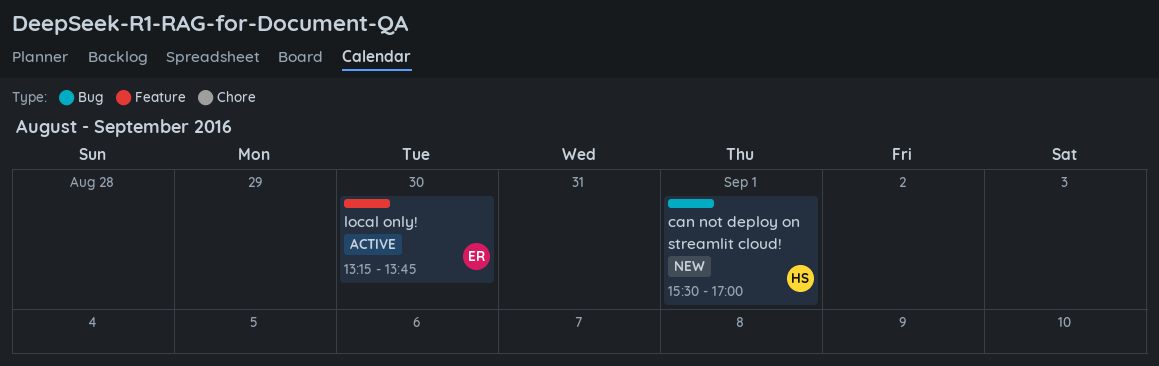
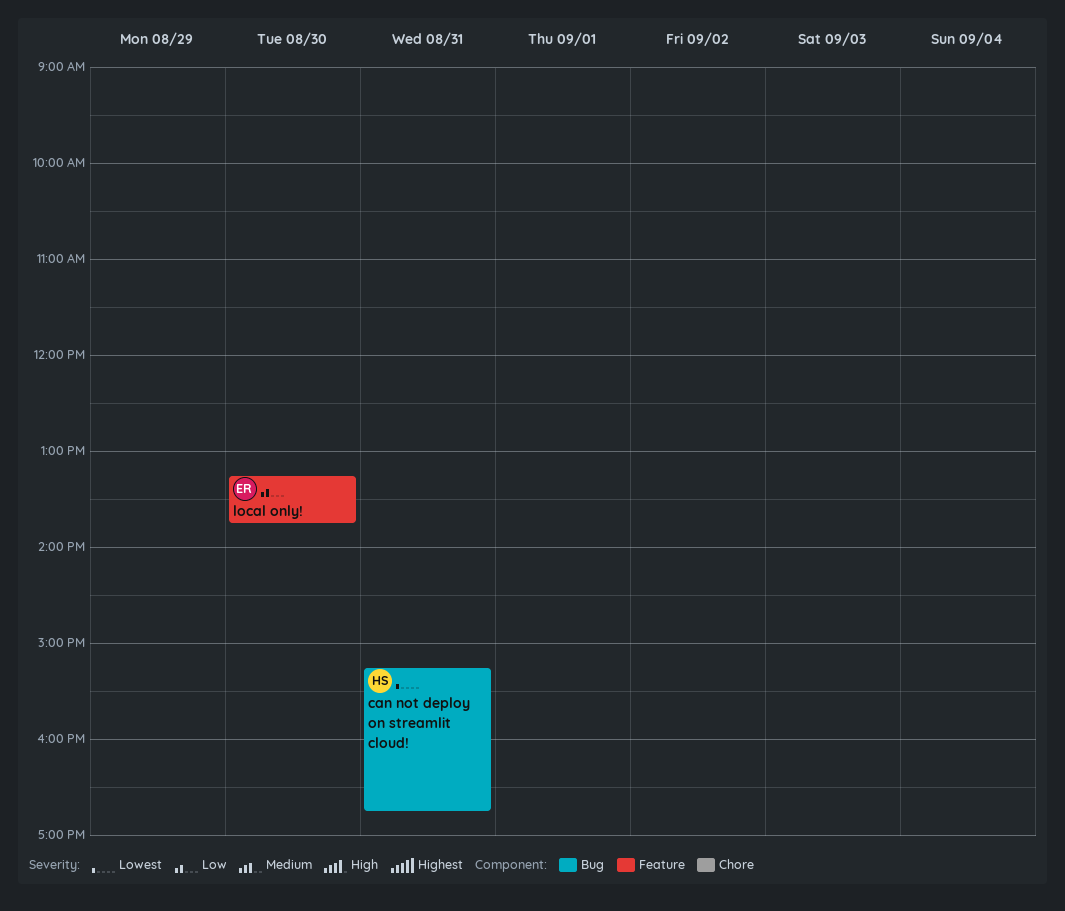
can not deploy on streamlit cloud!, day: Sep 1 -> Aug 31
can not deploy on streamlit cloud!, begins: 15:30 -> 15:15
can not deploy on streamlit cloud!, ends: 17:00 -> 16:45

